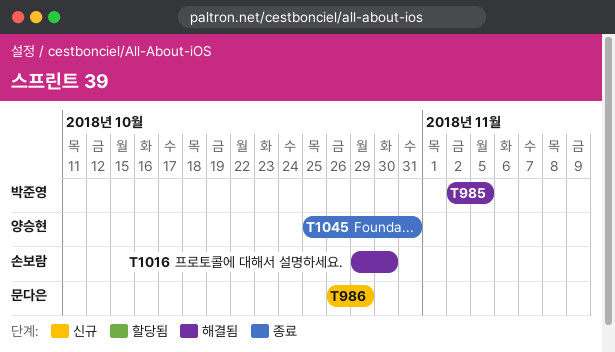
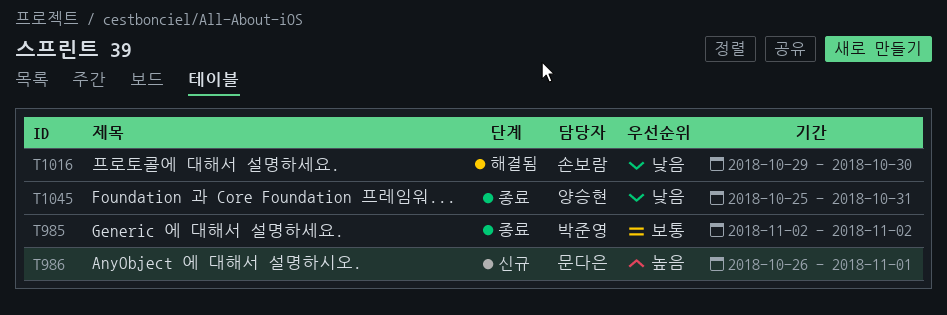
T985, status: 해결됨 -> 종료
T985, due: Nov 5 -> Nov 2
T986, due: Oct 29 -> Nov 1

